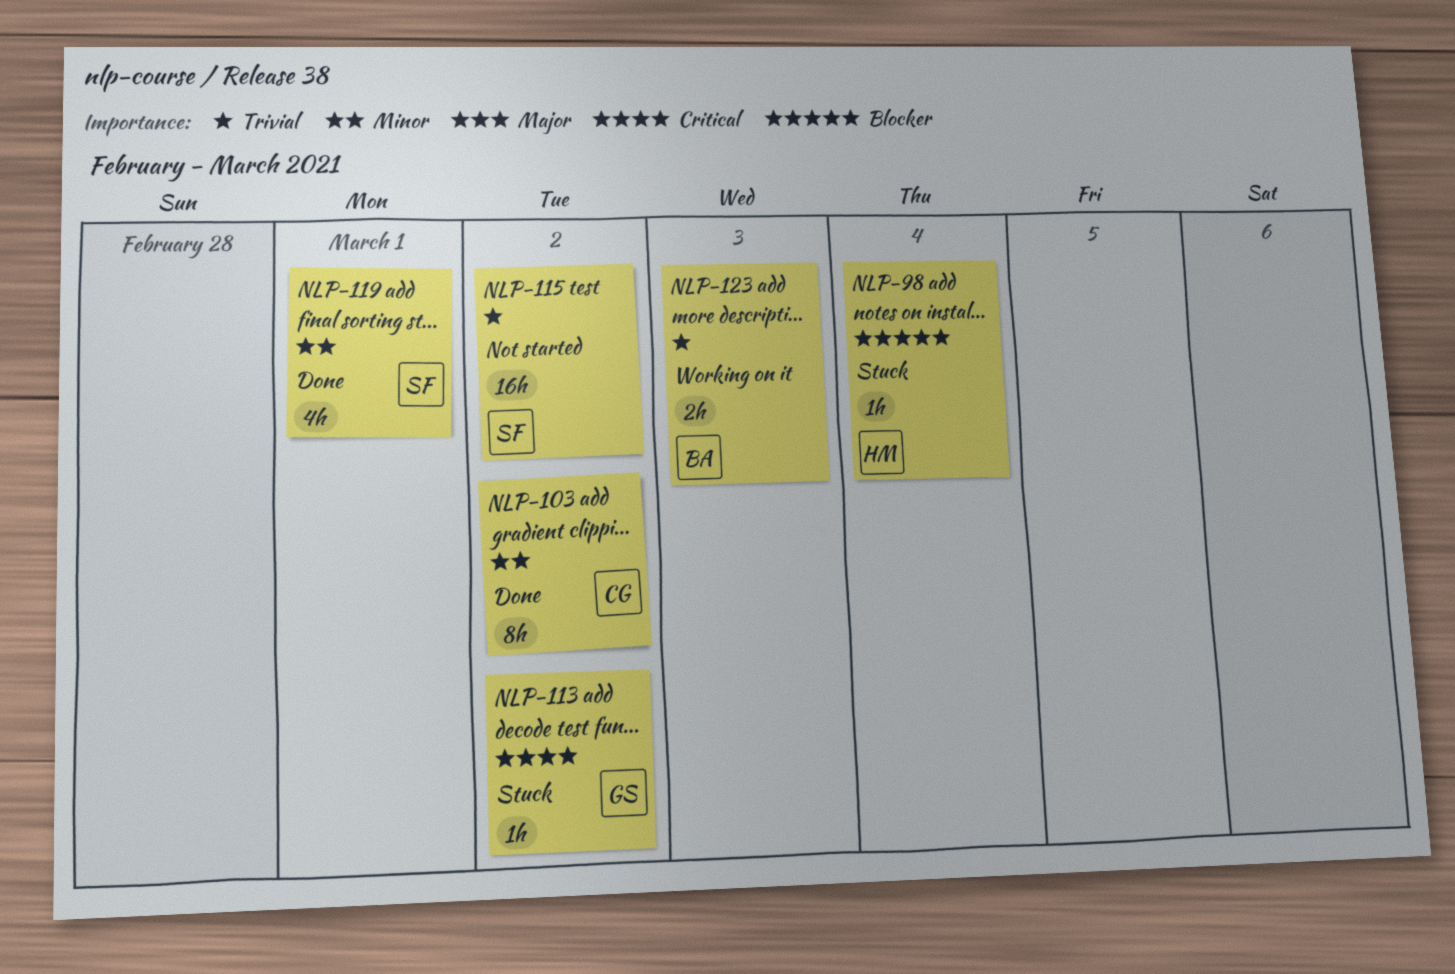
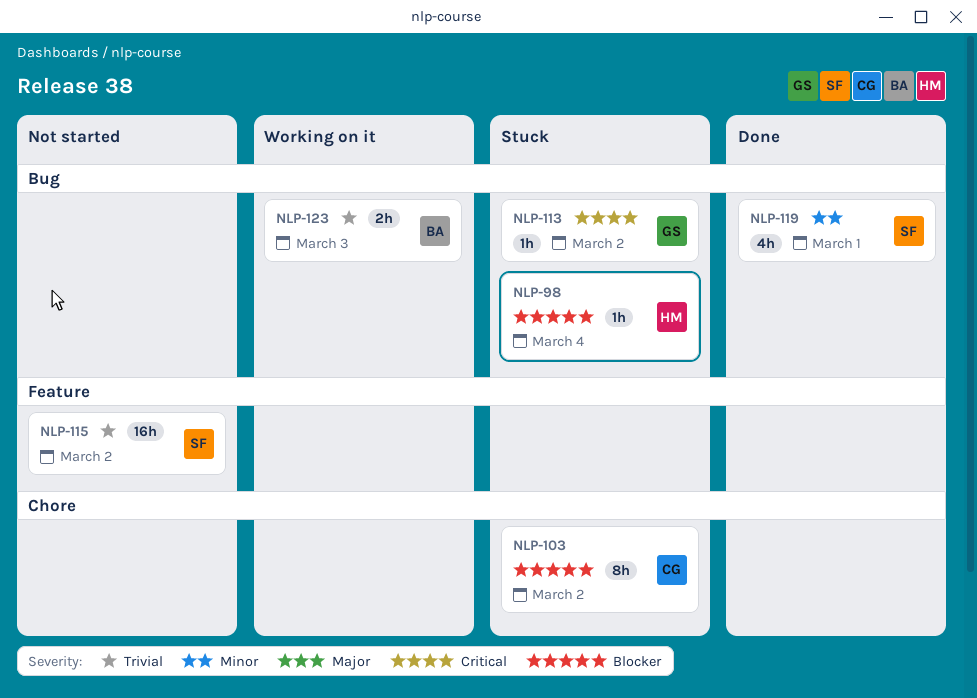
NLP-103, status: Done -> Stuck
NLP-103, priority: Minor -> Blocker

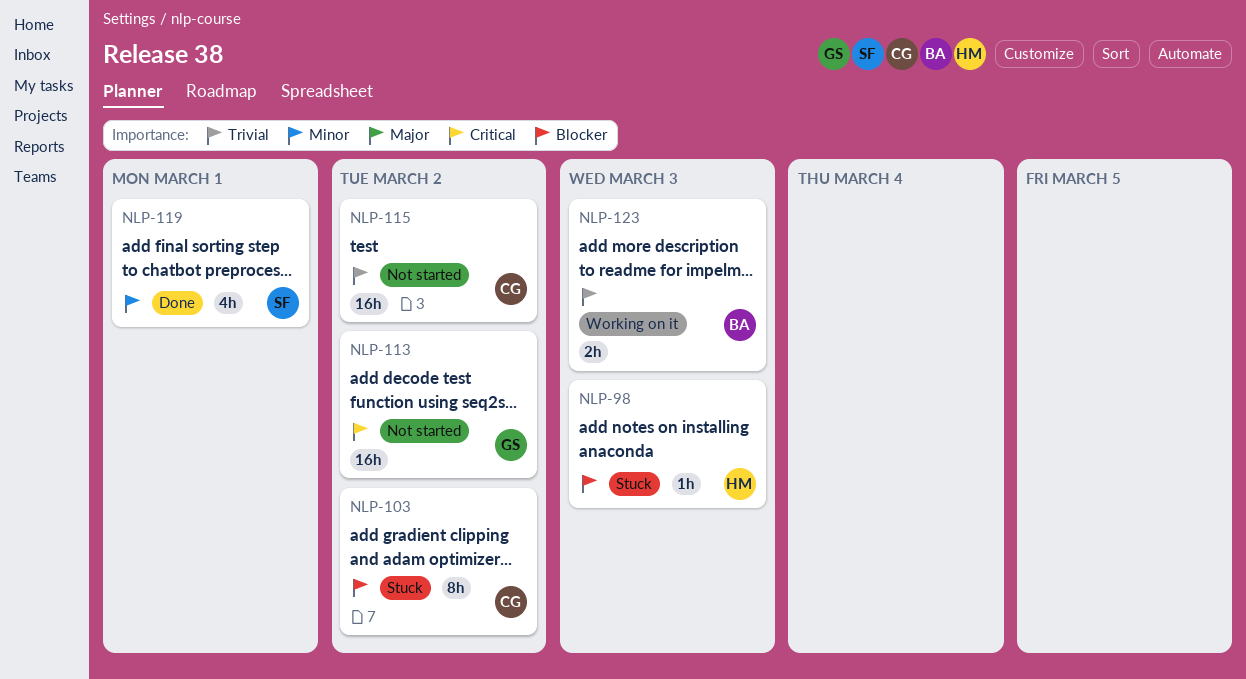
NLP-98, due: Mar 4 -> Mar 3
NLP-113, status: Stuck -> Not started
NLP-113, estimate: 1h -> 16h
NLP-115, owner: SF -> CG

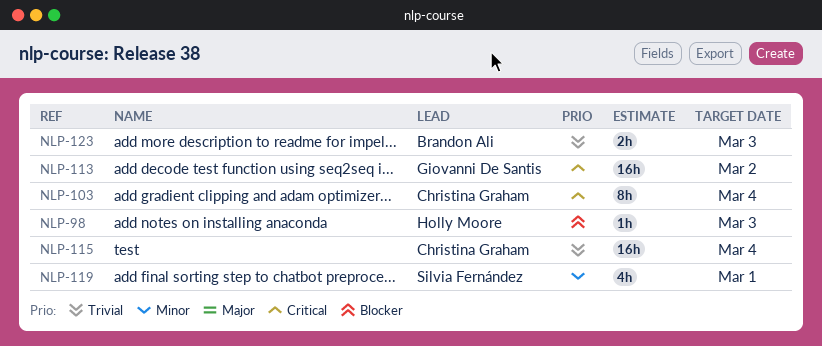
NLP-103, priority: Blocker -> Critical
NLP-103, due: Mar 2 -> Mar 4
NLP-115, due: Mar 2 -> Mar 4

